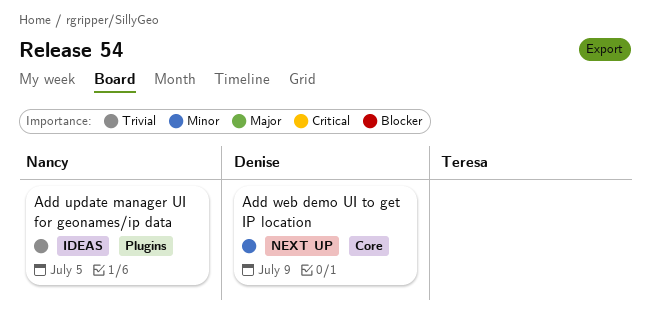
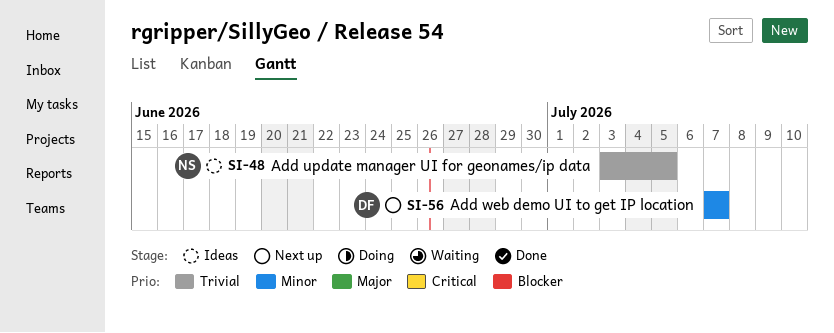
Add web demo UI to get IP location, due: Jul 9 -> Jul 7

